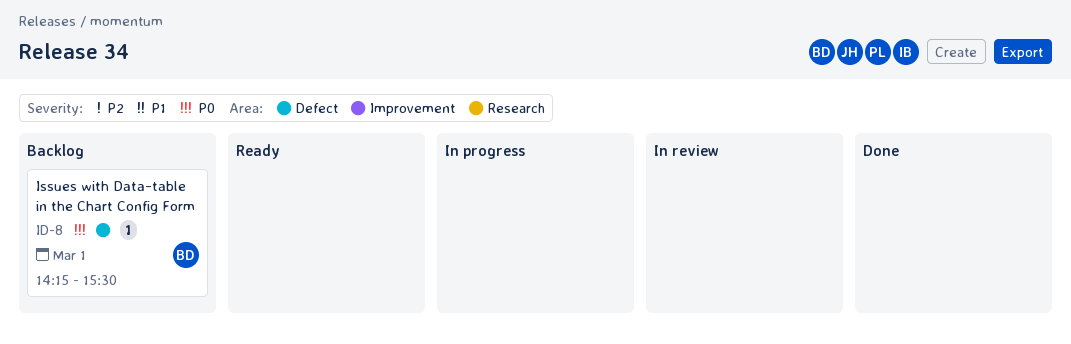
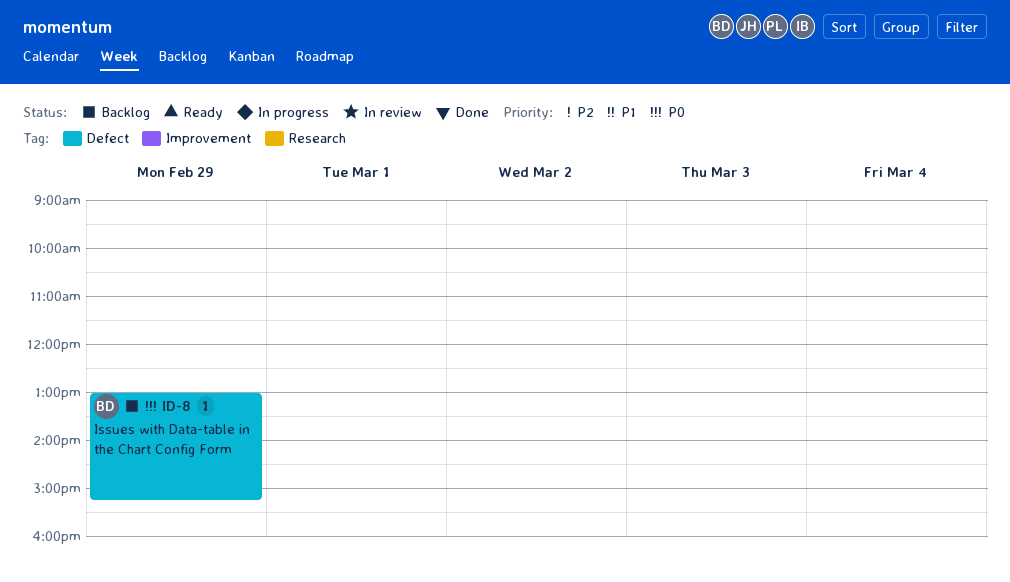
ID-8, day: Mar 1 -> Feb 29
ID-8, begins: 14:15 -> 13:00
ID-8, ends: 15:30 -> 15:15

